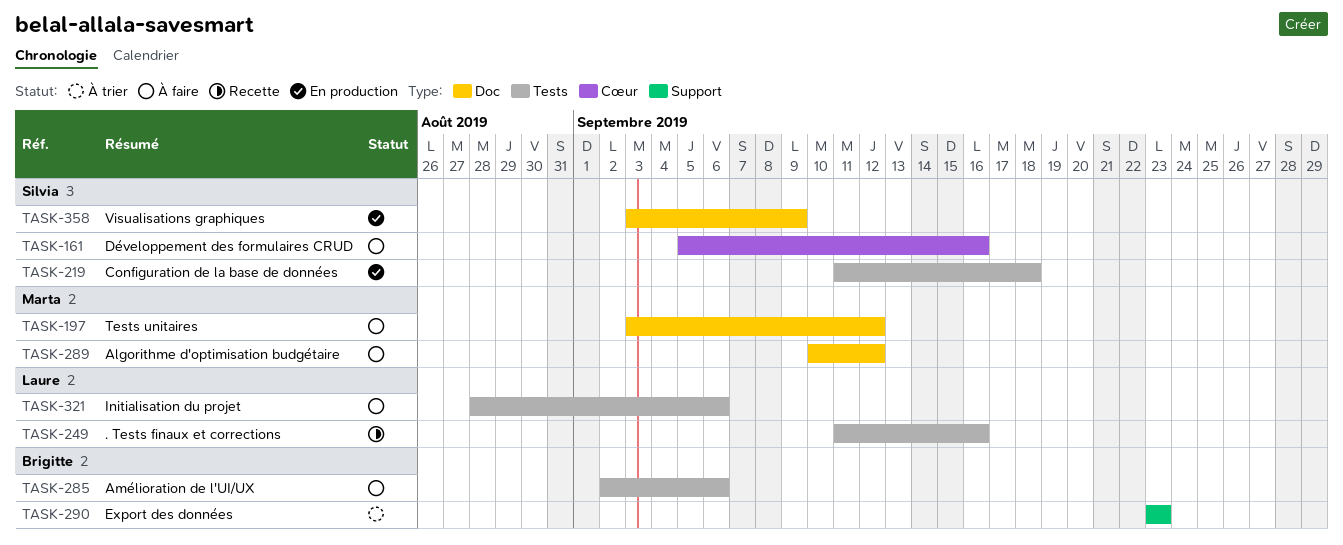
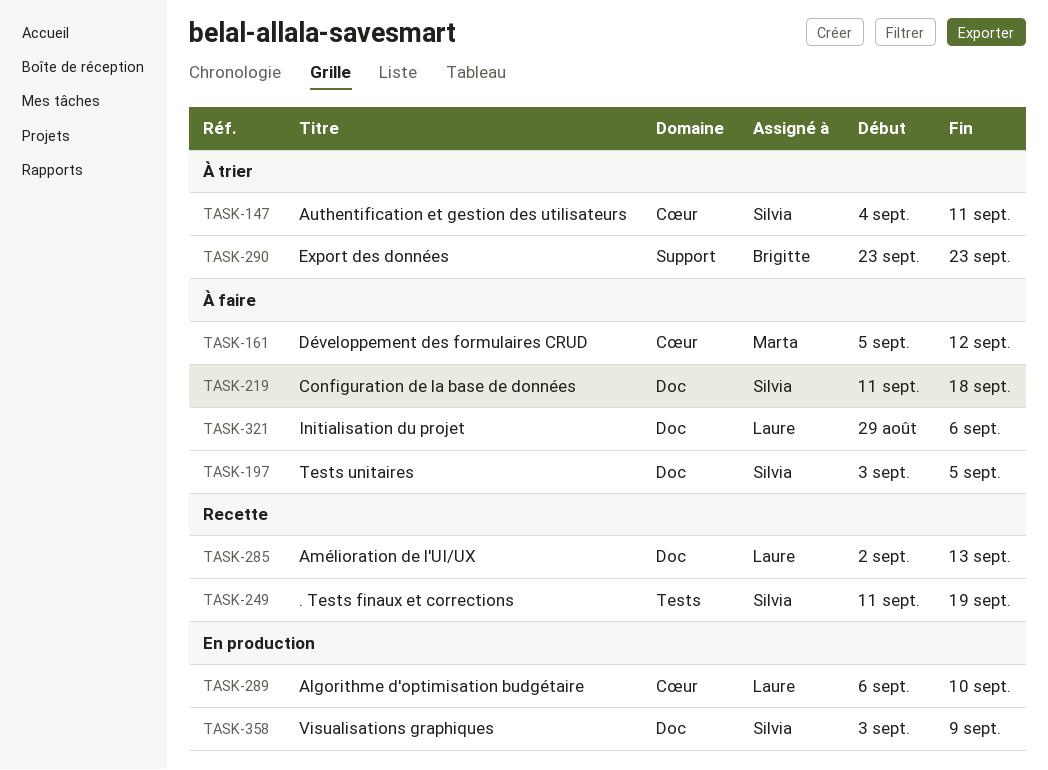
TASK-147: none -> present
TASK-161, owner: Silvia -> Marta
TASK-161, due: Sep 16 -> Sep 12
TASK-197, owner: Marta -> Silvia
TASK-197, due: Sep 12 -> Sep 5
TASK-219, status: En production -> À faire
TASK-219, label: Tests -> Doc
TASK-249, owner: Laure -> Silvia
TASK-249, due: Sep 16 -> Sep 19
TASK-285, status: À faire -> Recette
TASK-285, owner: Brigitte -> Laure
TASK-285, label: Tests -> Doc
TASK-285, due: Sep 6 -> Sep 13
TASK-289, status: À faire -> En production
TASK-289, owner: Marta -> Laure
TASK-289, label: Doc -> Cœur
TASK-289, start: Sep 10 -> Sep 6
TASK-289, due: Sep 12 -> Sep 10
TASK-321, label: Tests -> Doc
TASK-321, start: Aug 28 -> Aug 29

